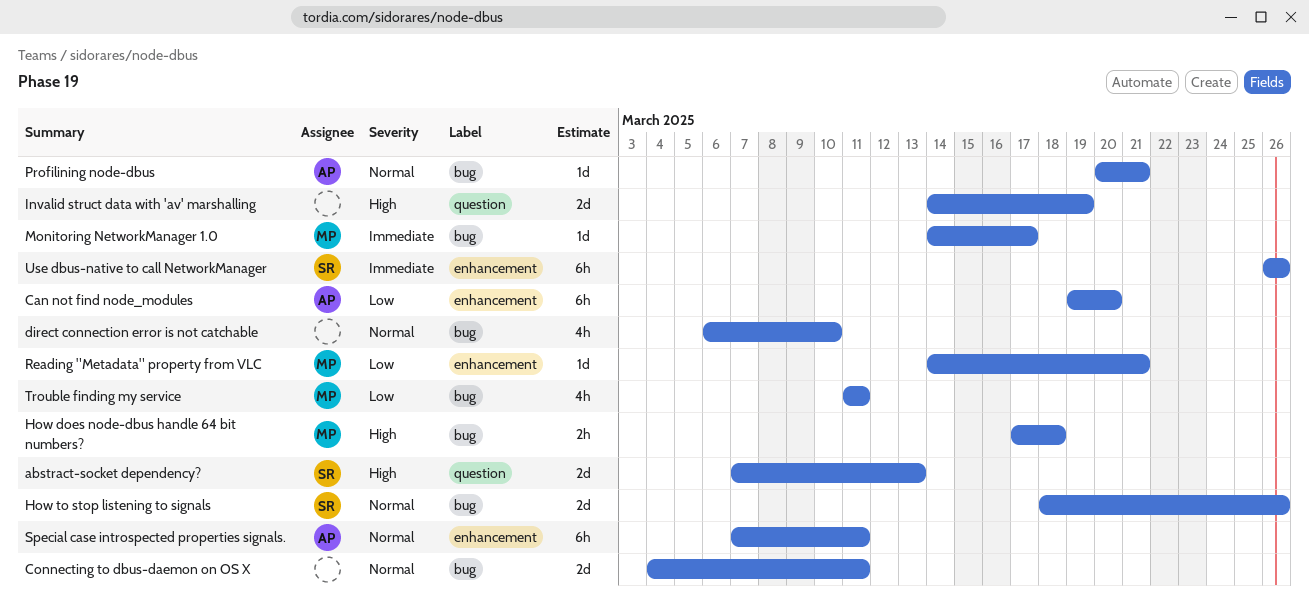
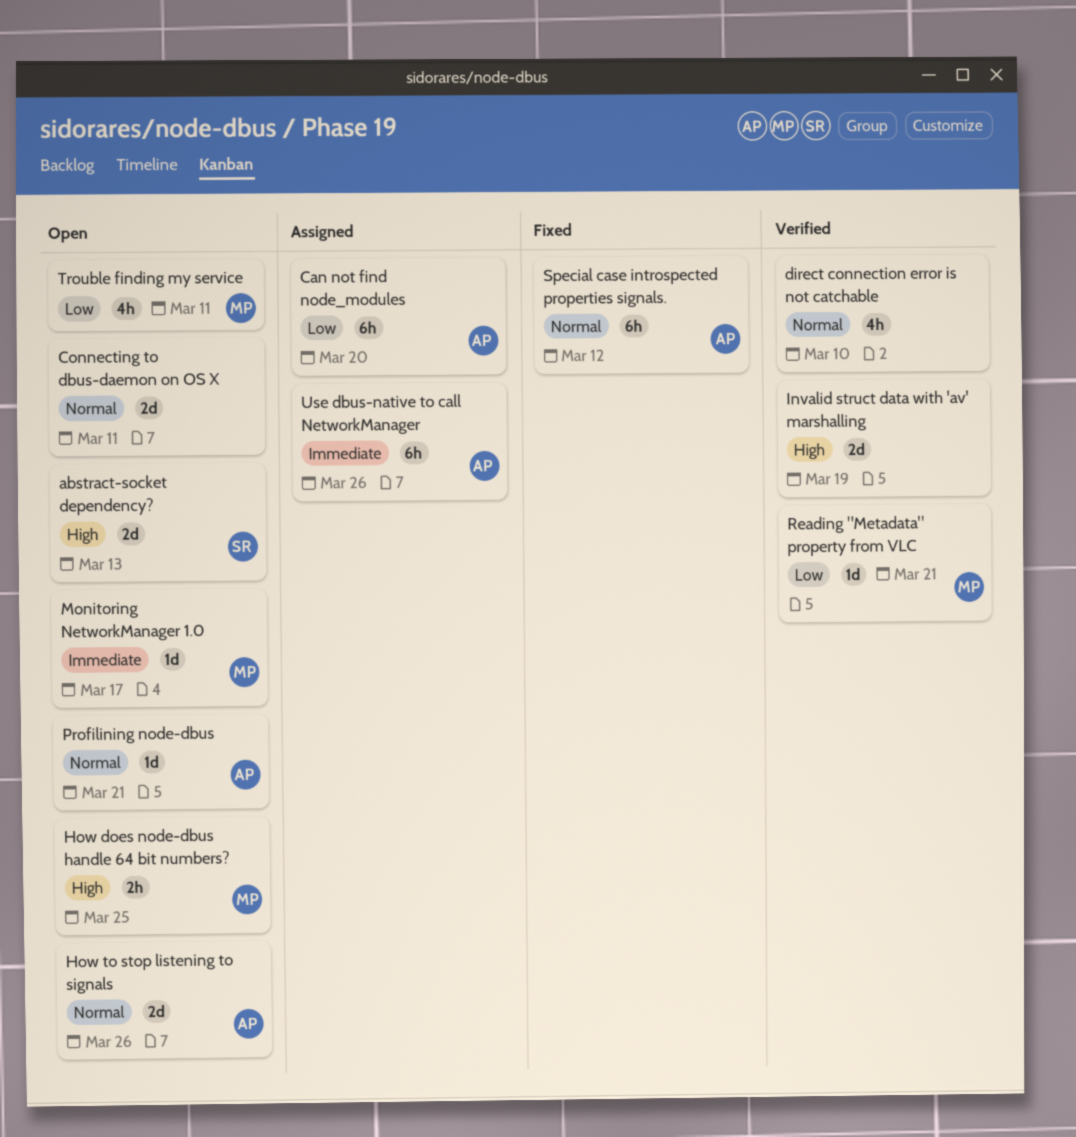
How does node-dbus handle 64 bit numbers?, due: Mar 18 -> Mar 25
How to stop listening to signals, owner: SR -> AP
Special case introspected properties signals., due: Mar 11 -> Mar 12
Use dbus-native to call NetworkManager, owner: SR -> AP

